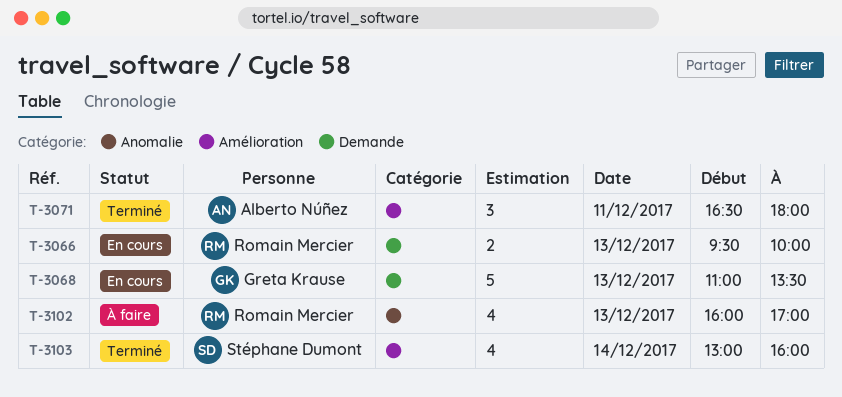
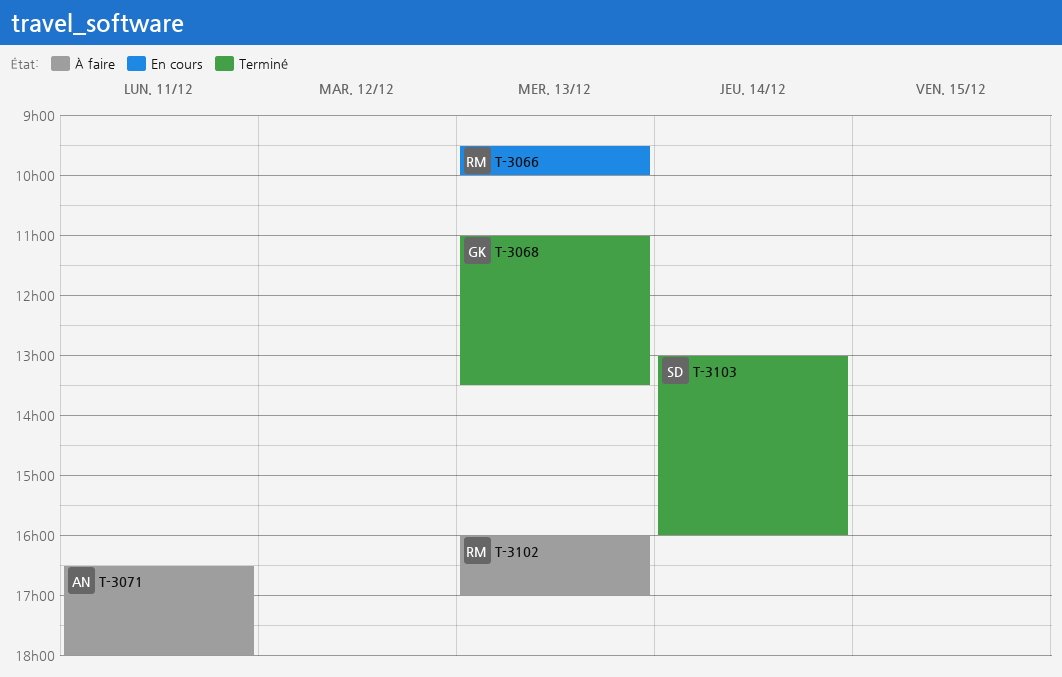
T-3068, status: En cours -> Terminé
T-3071, status: Terminé -> À faire

